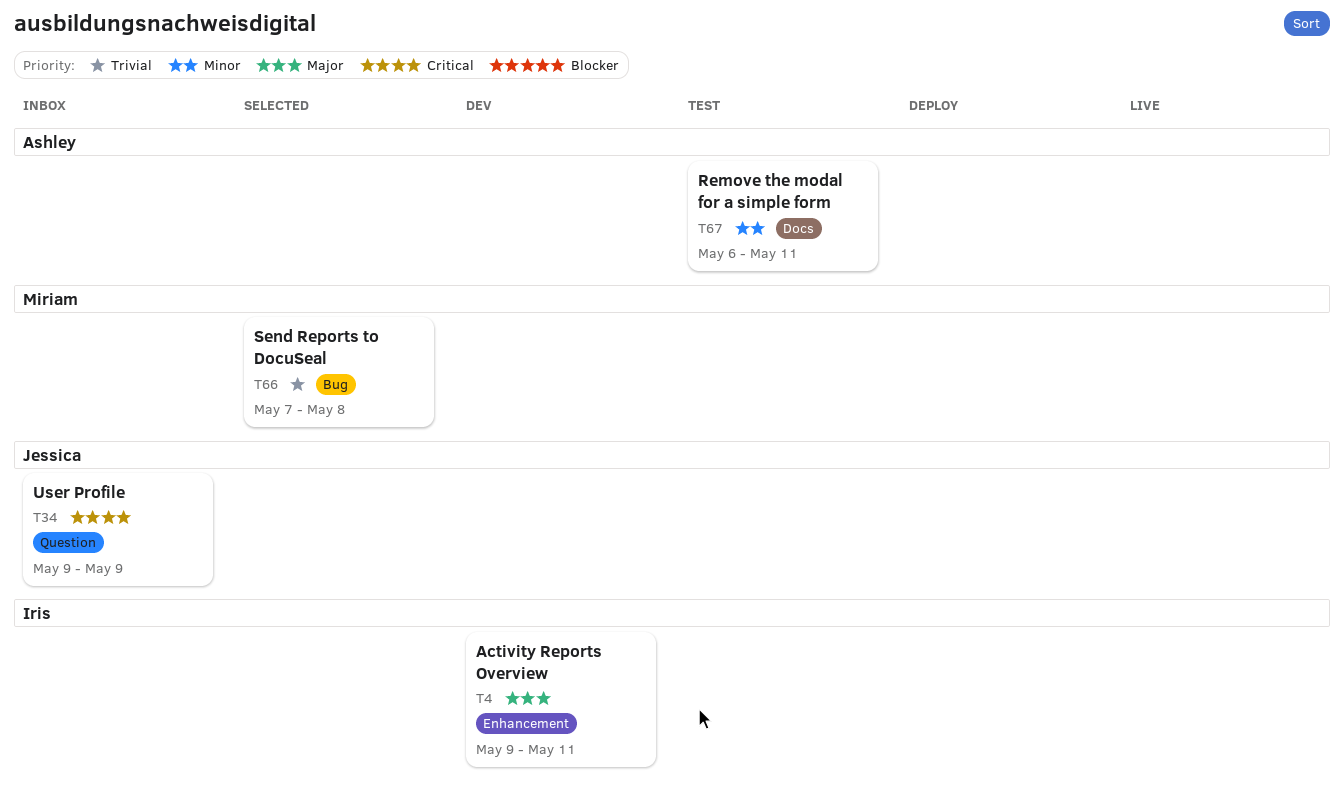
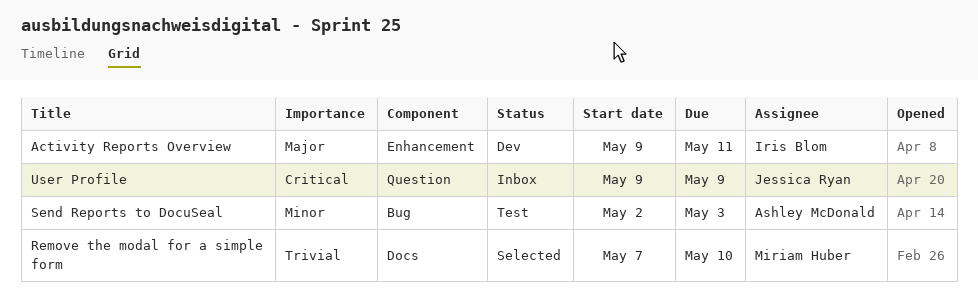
Remove the modal for a simple form, status: Test -> Selected
Remove the modal for a simple form, owner: Ashley McDonald -> Miriam Huber
Remove the modal for a simple form, priority: Minor -> Trivial
Remove the modal for a simple form, start: May 6 -> May 7
Remove the modal for a simple form, due: May 11 -> May 10
Send Reports to DocuSeal, status: Selected -> Test
Send Reports to DocuSeal, owner: Miriam Huber -> Ashley McDonald
Send Reports to DocuSeal, priority: Trivial -> Minor
Send Reports to DocuSeal, start: May 7 -> May 2
Send Reports to DocuSeal, due: May 8 -> May 3

